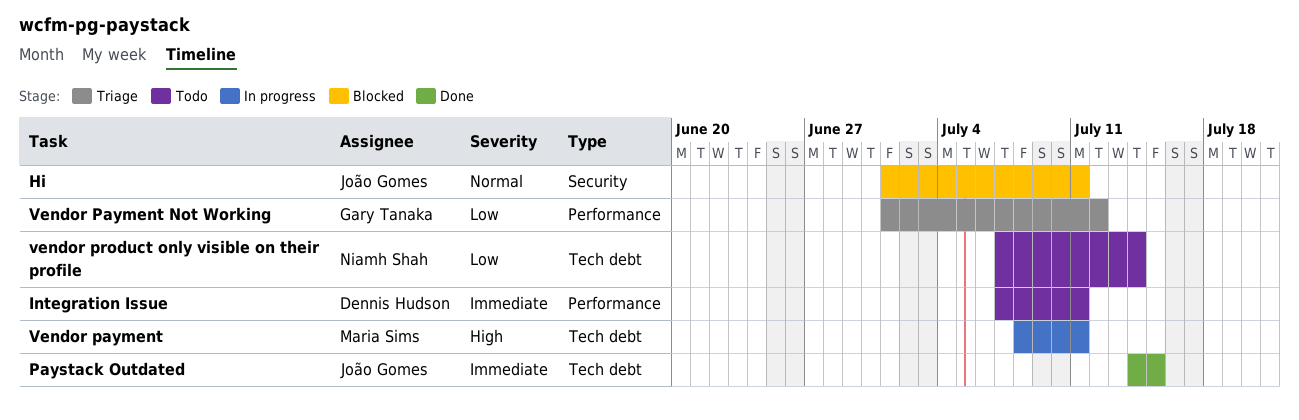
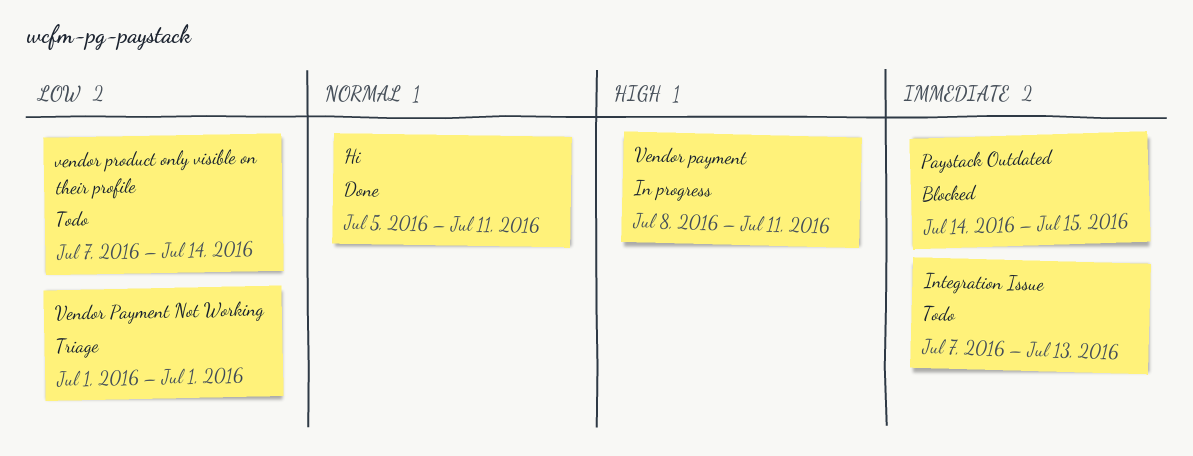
Hi, status: Blocked -> Done
Hi, start: Jul 1 -> Jul 5
Integration Issue, due: Jul 11 -> Jul 13
Paystack Outdated, status: Done -> Blocked
Vendor Payment Not Working, due: Jul 12 -> Jul 1

